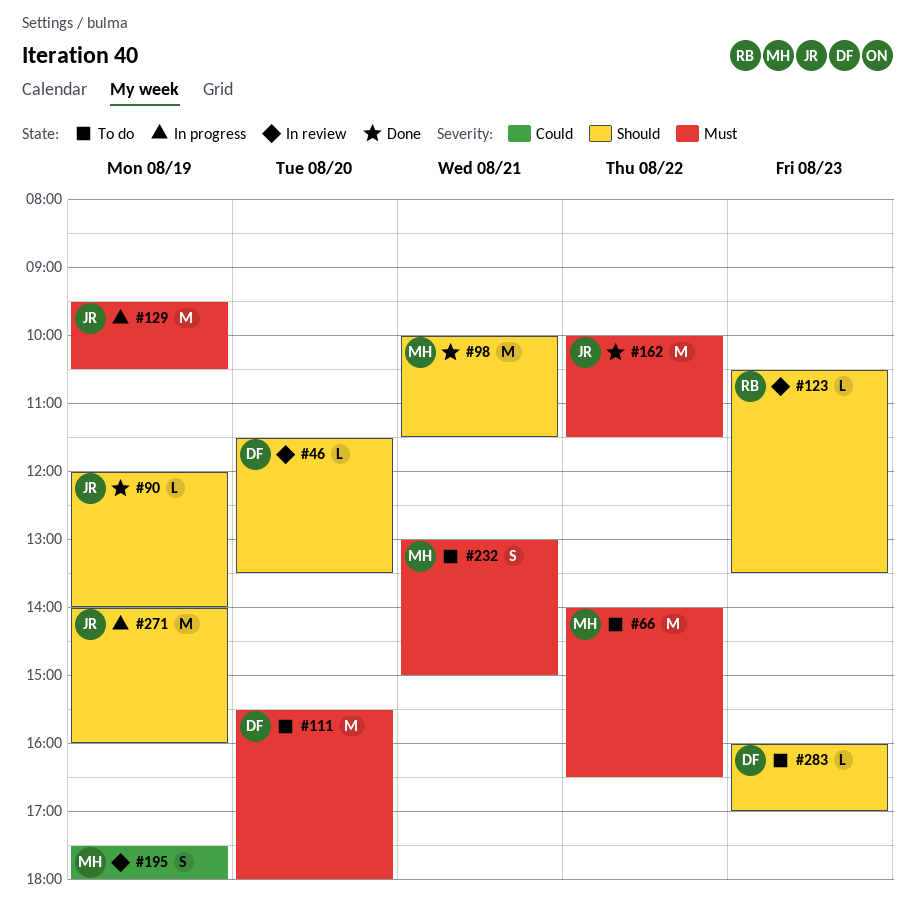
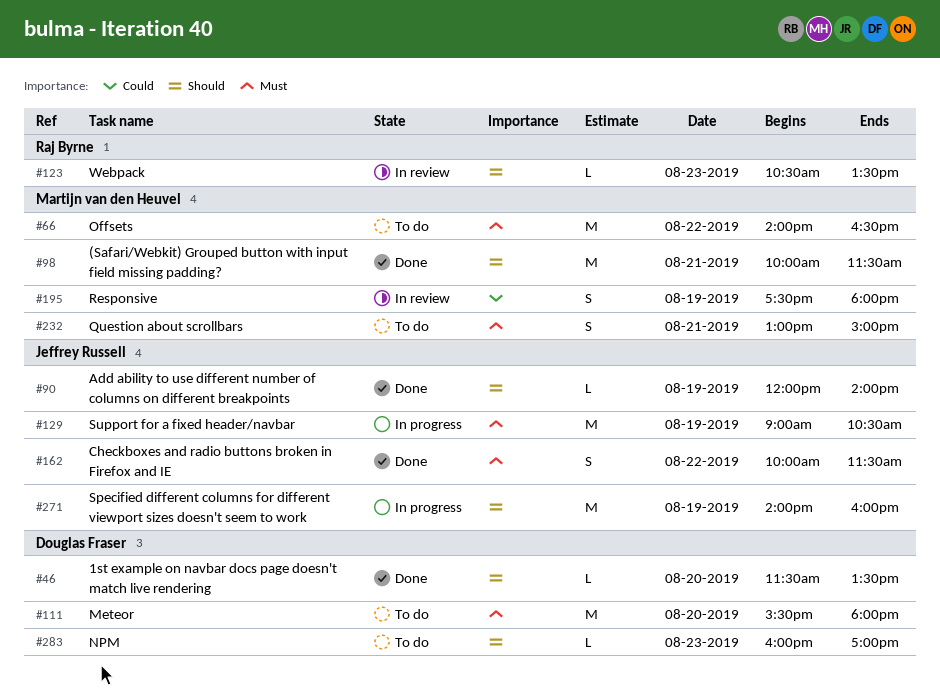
#46, status: In review -> Done
#129, begins: 09:30 -> 09:00
#162, estimate: M -> S

